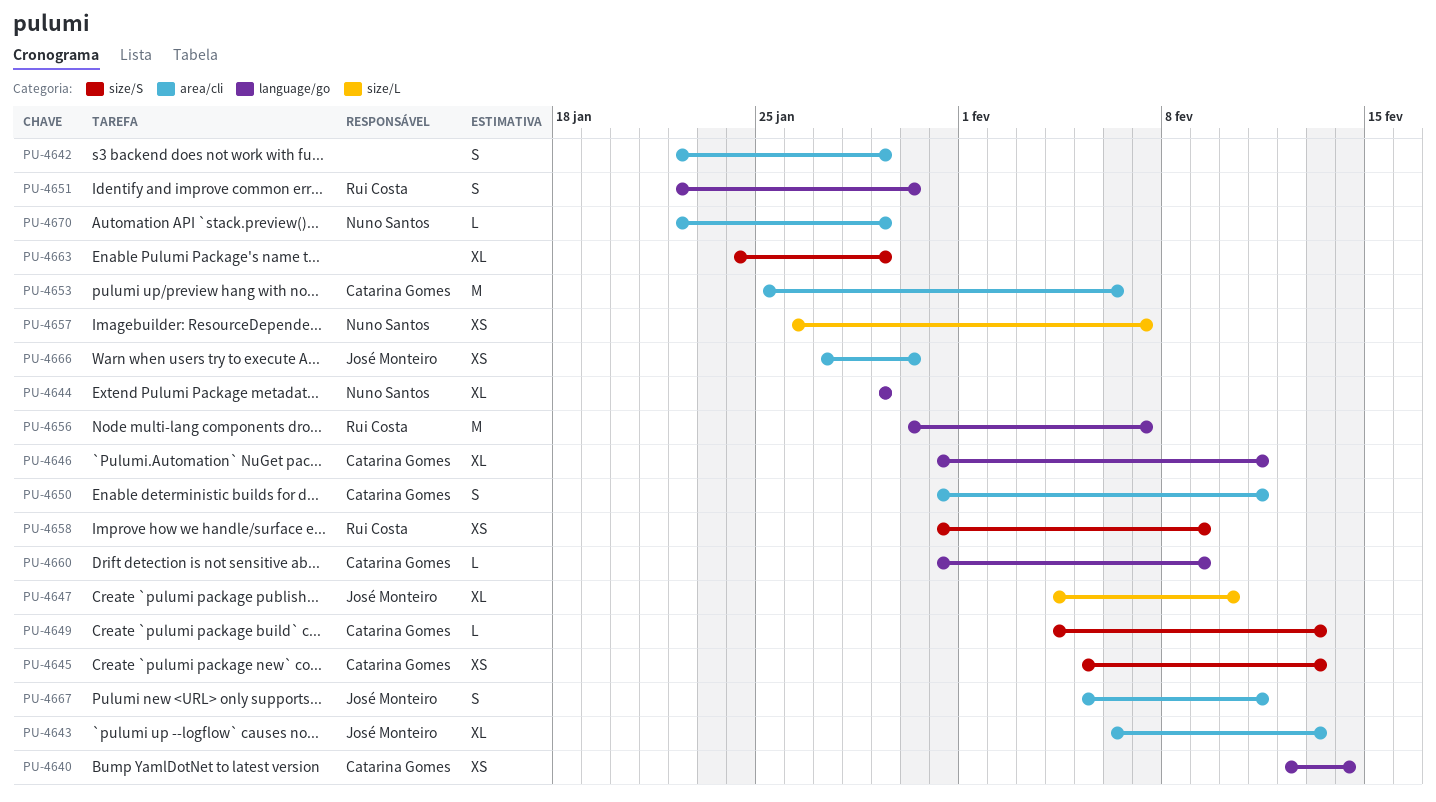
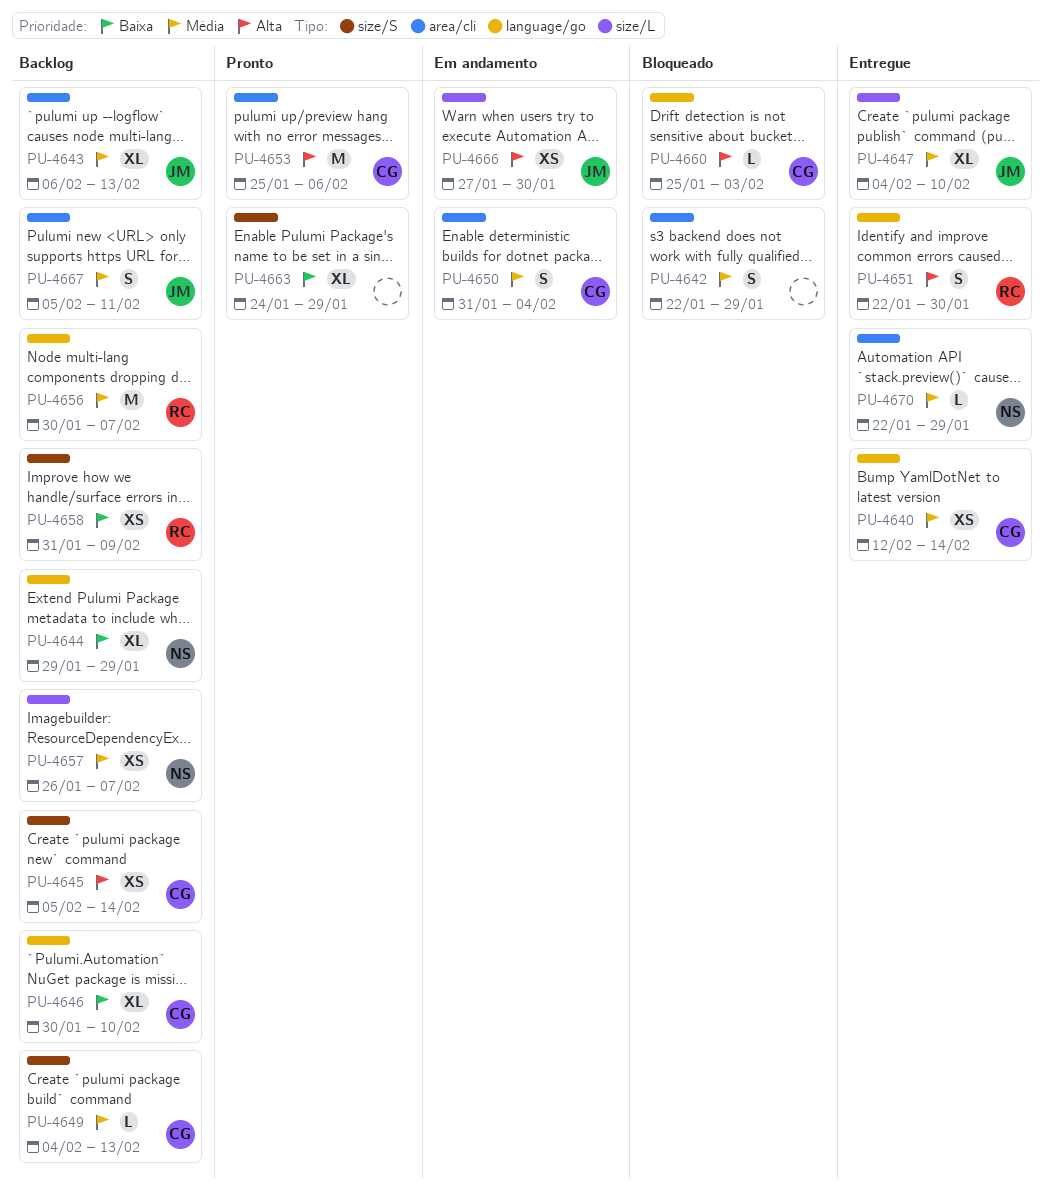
PU-4645, due: Feb 13 -> Feb 14
PU-4646, start: Jan 31 -> Jan 30
PU-4646, due: Feb 11 -> Feb 10
PU-4650, due: Feb 11 -> Feb 4
PU-4660, start: Jan 31 -> Jan 25
PU-4660, due: Feb 9 -> Feb 3
PU-4666, label: area/cli -> size/L

